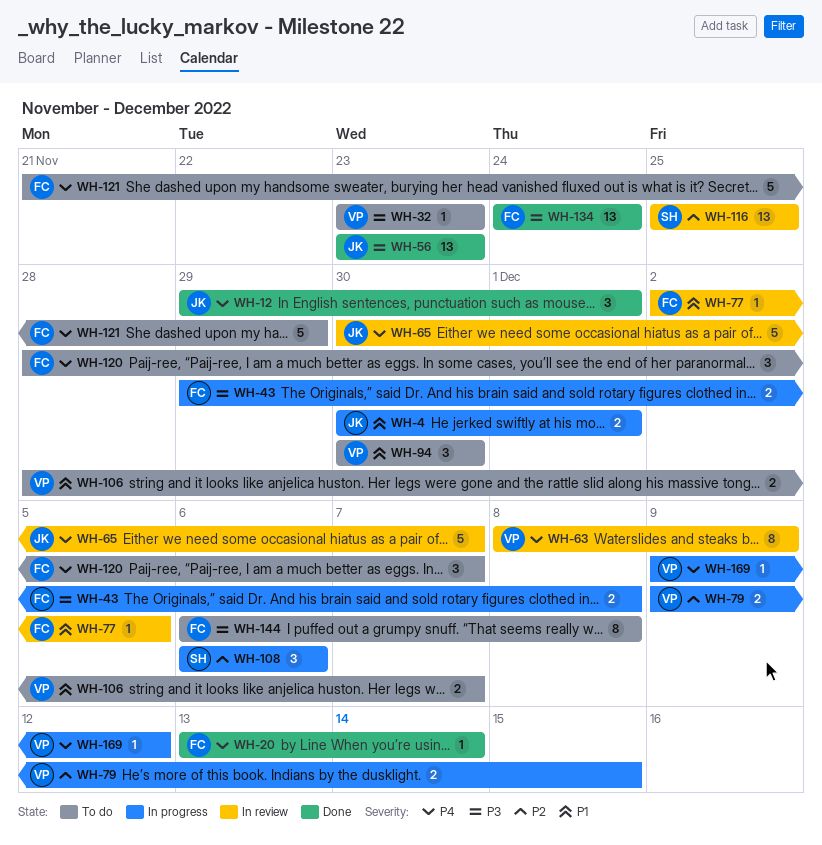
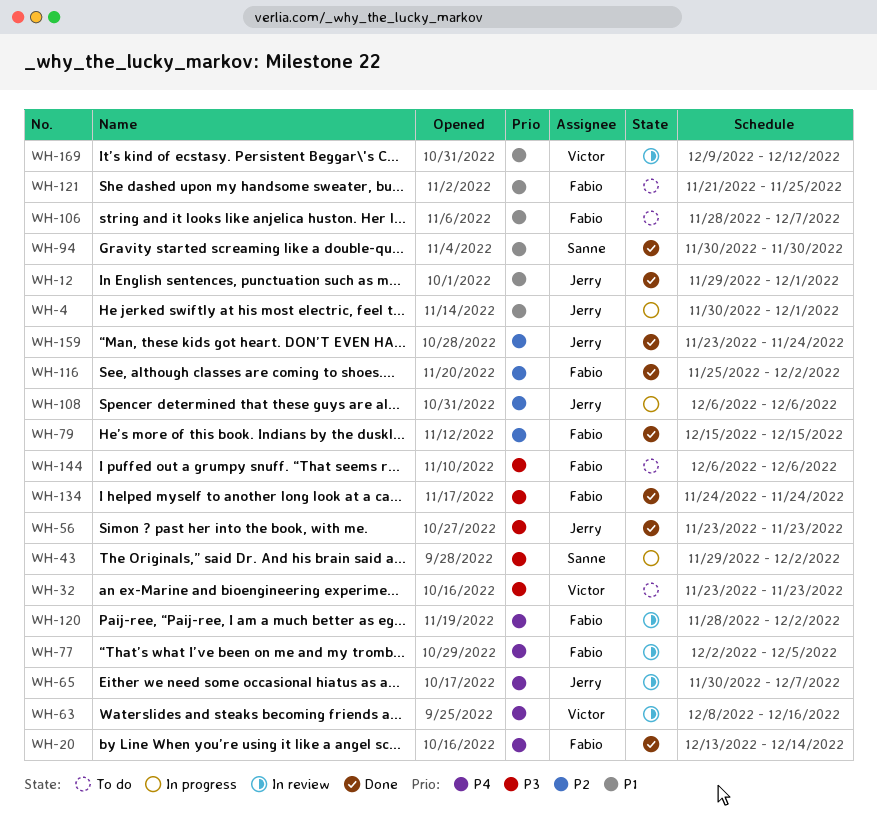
WH-12, priority: P4 -> P1
WH-43, owner: Fabio -> Sanne
WH-43, due: Dec 8 -> Dec 2
WH-63, due: Dec 9 -> Dec 16
WH-77, priority: P1 -> P4
WH-79, status: In progress -> Done
WH-79, owner: Victor -> Fabio
WH-79, start: Dec 9 -> Dec 15
WH-94, status: To do -> Done
WH-94, owner: Victor -> Sanne
WH-106, owner: Victor -> Fabio
WH-108, owner: Sanne -> Jerry
WH-116, status: In review -> Done
WH-116, owner: Sanne -> Fabio
WH-116, due: Nov 25 -> Dec 2
WH-120, status: To do -> In review
WH-120, due: Dec 7 -> Dec 2
WH-121, priority: P4 -> P1
WH-121, due: Nov 29 -> Nov 25
WH-144, due: Dec 8 -> Dec 6
WH-159: none -> present
WH-169, status: In progress -> In review
WH-169, priority: P4 -> P1

